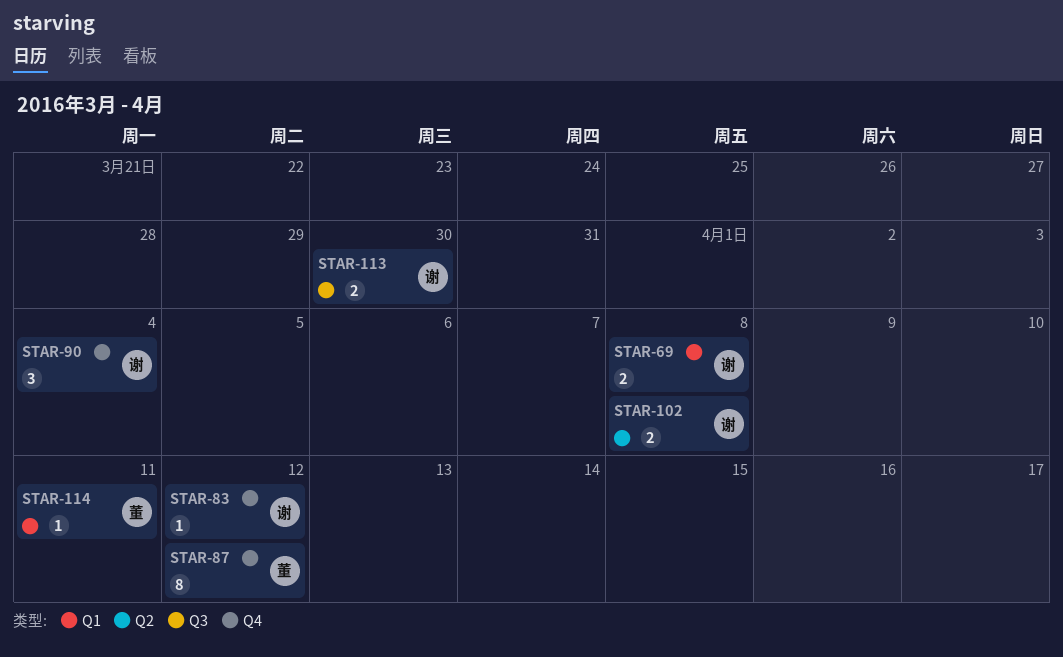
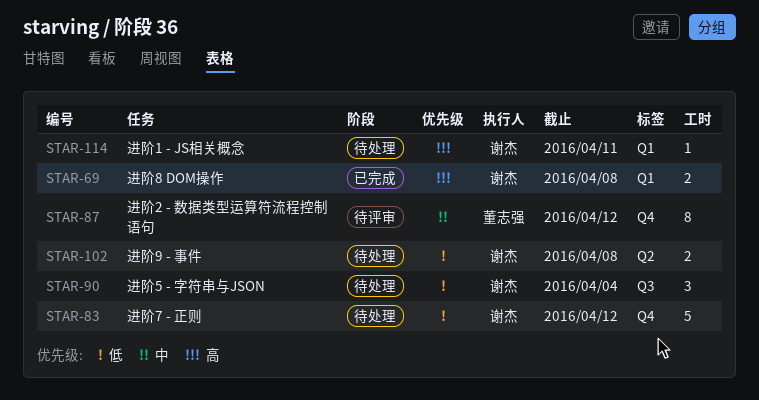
STAR-83, estimate: 1 -> 5
STAR-90, label: Q4 -> Q3
STAR-113: present -> none
STAR-114, owner: 董志强 -> 谢杰

